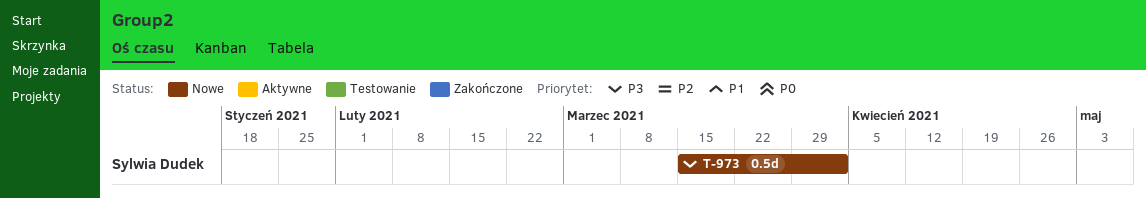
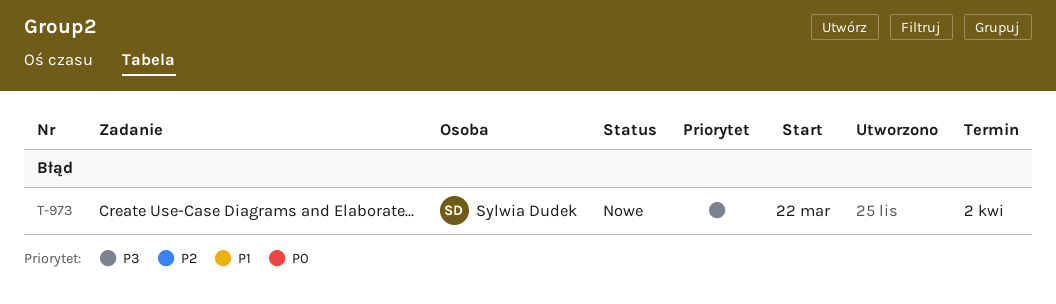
T-973, start: Mar 15 -> Mar 22

